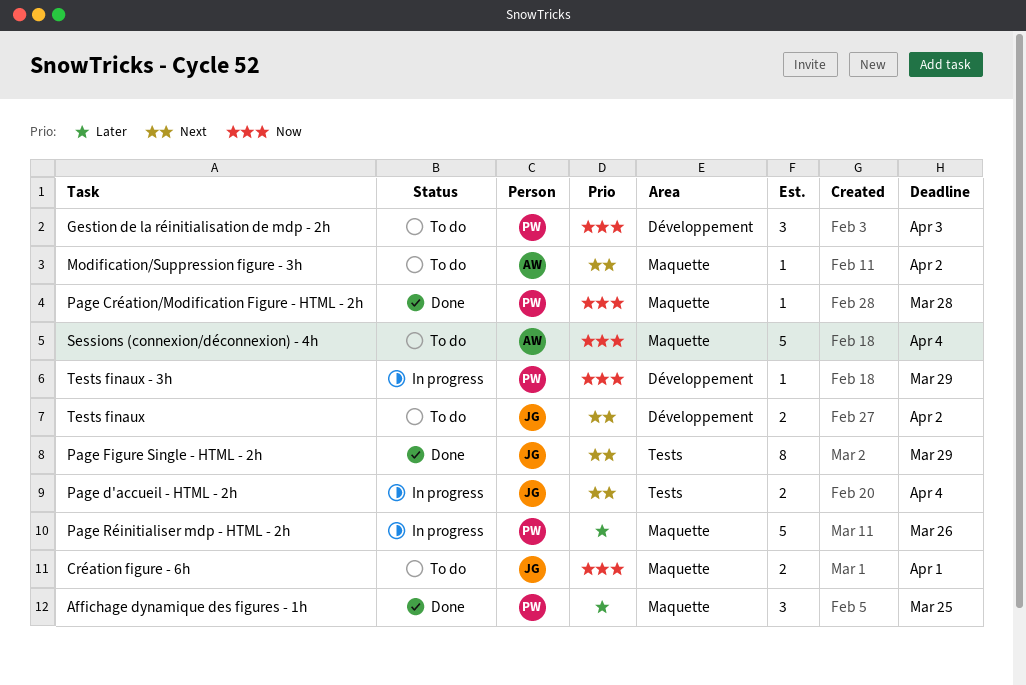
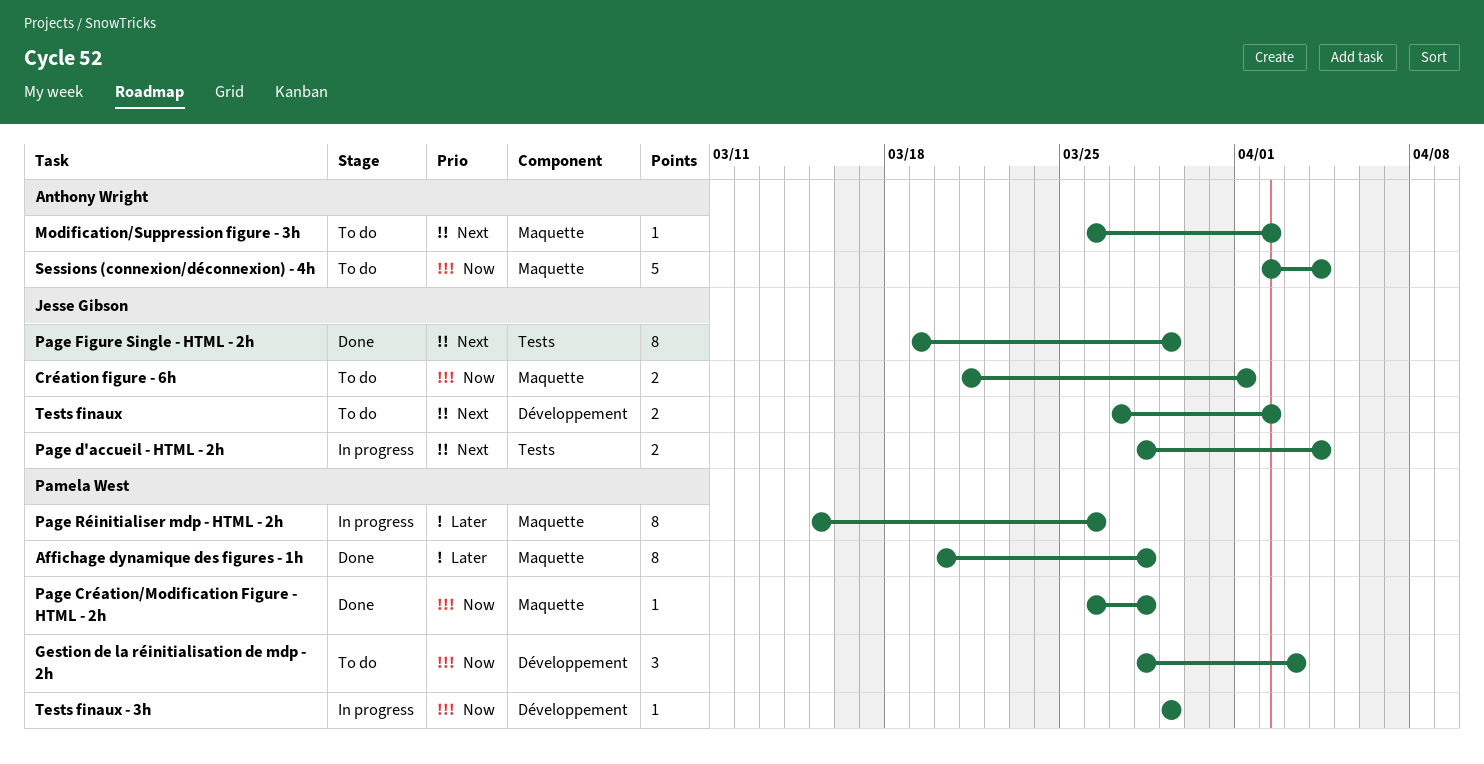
Affichage dynamique des figures - 1h, estimate: 3 -> 8
Affichage dynamique des figures - 1h, due: Mar 25 -> Mar 28
Page Réinitialiser mdp - HTML - 2h, estimate: 5 -> 8

